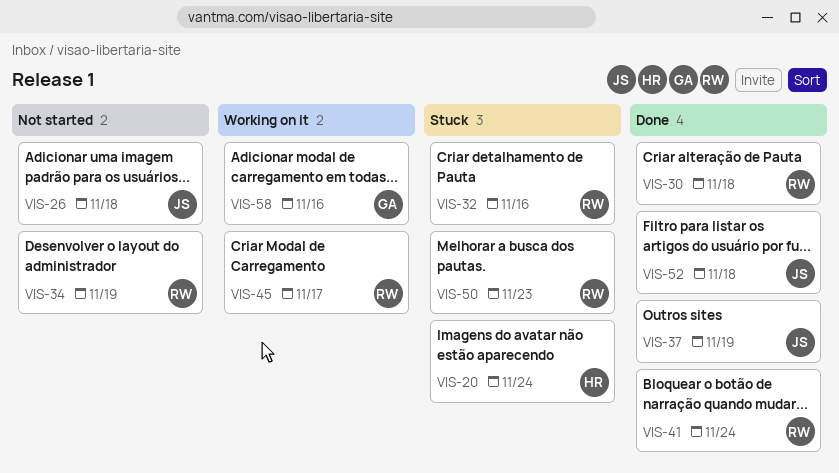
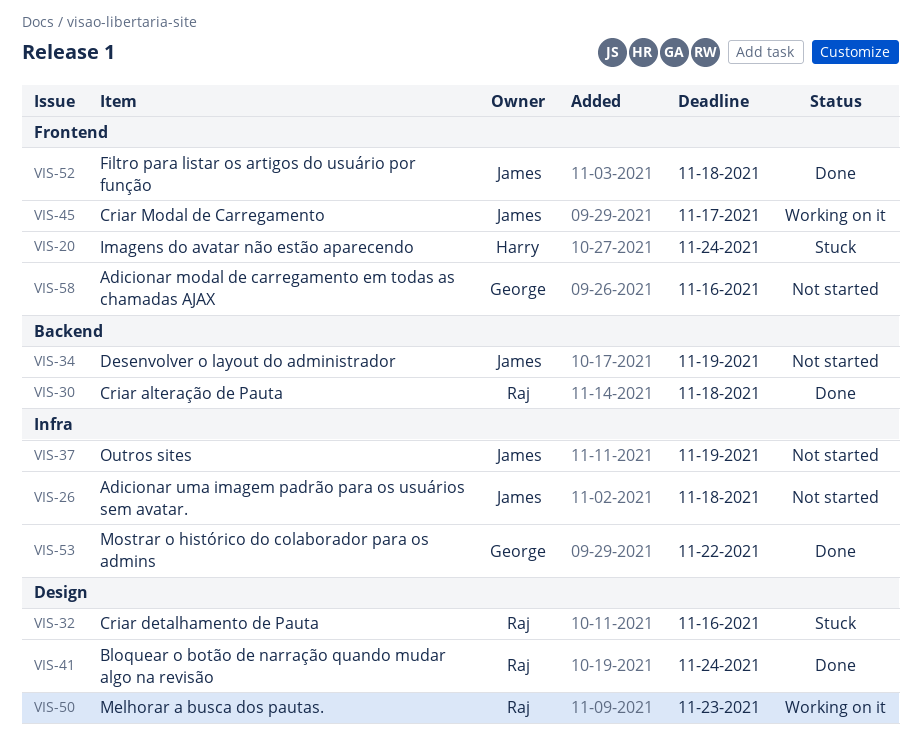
VIS-34, owner: Raj -> James
VIS-37, status: Done -> Not started
VIS-45, owner: Raj -> James
VIS-50, status: Stuck -> Working on it
VIS-53: none -> present
VIS-58, status: Working on it -> Not started

